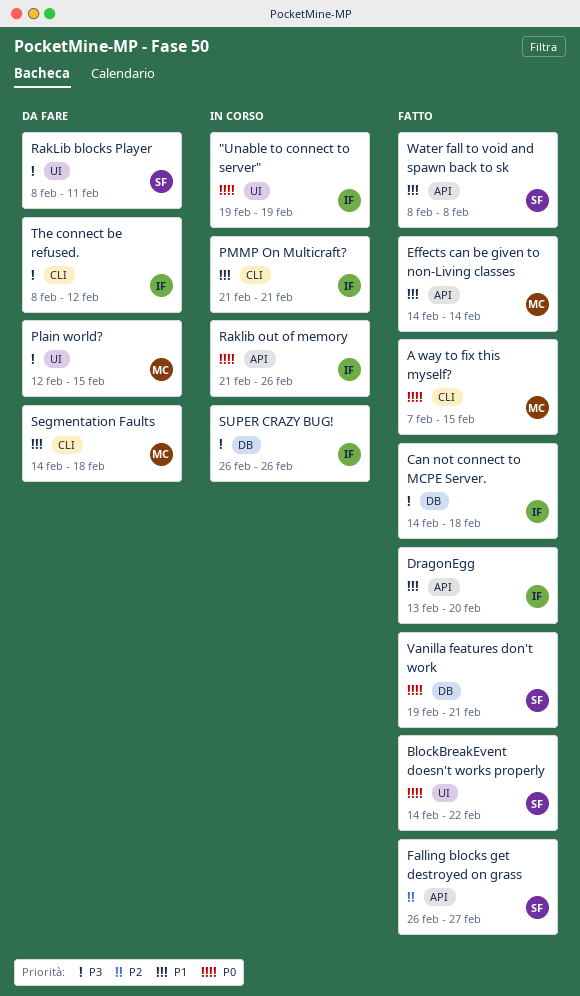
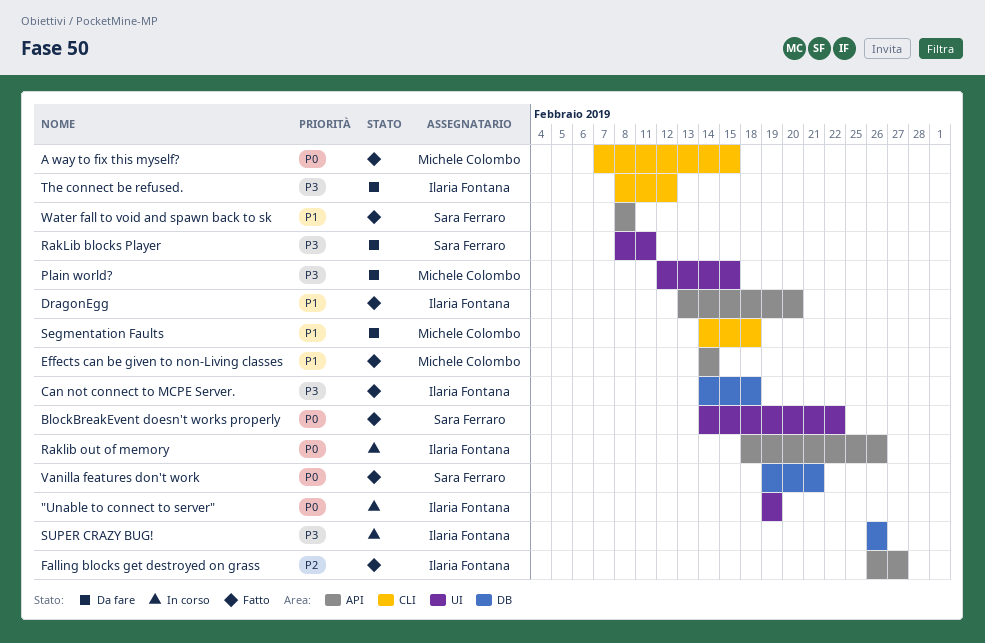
Falling blocks get destroyed on grass, owner: Sara Ferraro -> Ilaria Fontana
PMMP On Multicraft?: present -> none
Raklib out of memory, start: Feb 21 -> Feb 18

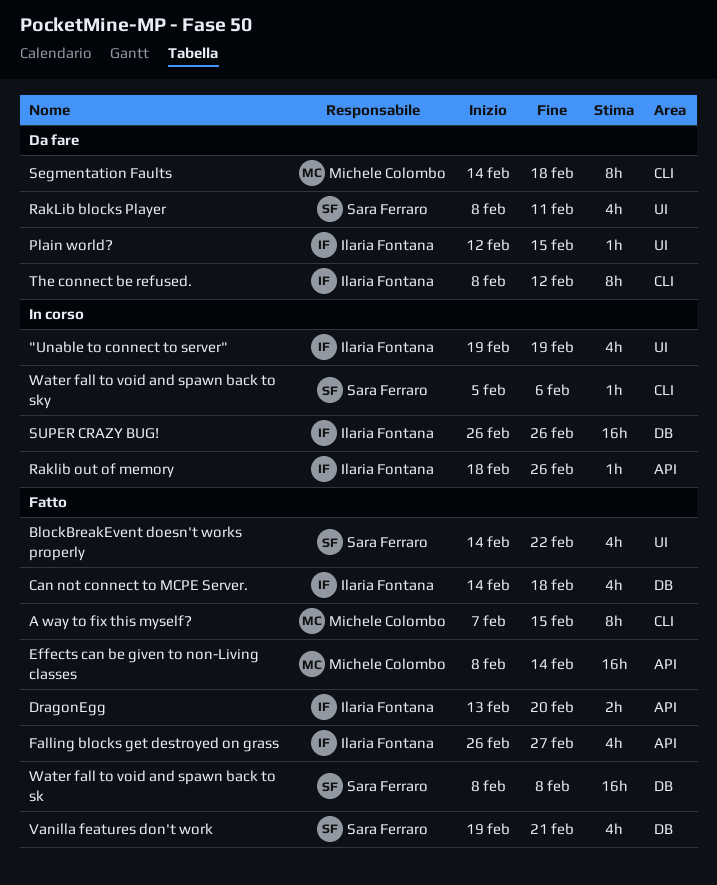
Effects can be given to non-Living classes, start: Feb 14 -> Feb 8
Plain world?, owner: Michele Colombo -> Ilaria Fontana
Water fall to void and spawn back to sk, label: API -> DB
Water fall to void and spawn back to sky: none -> present

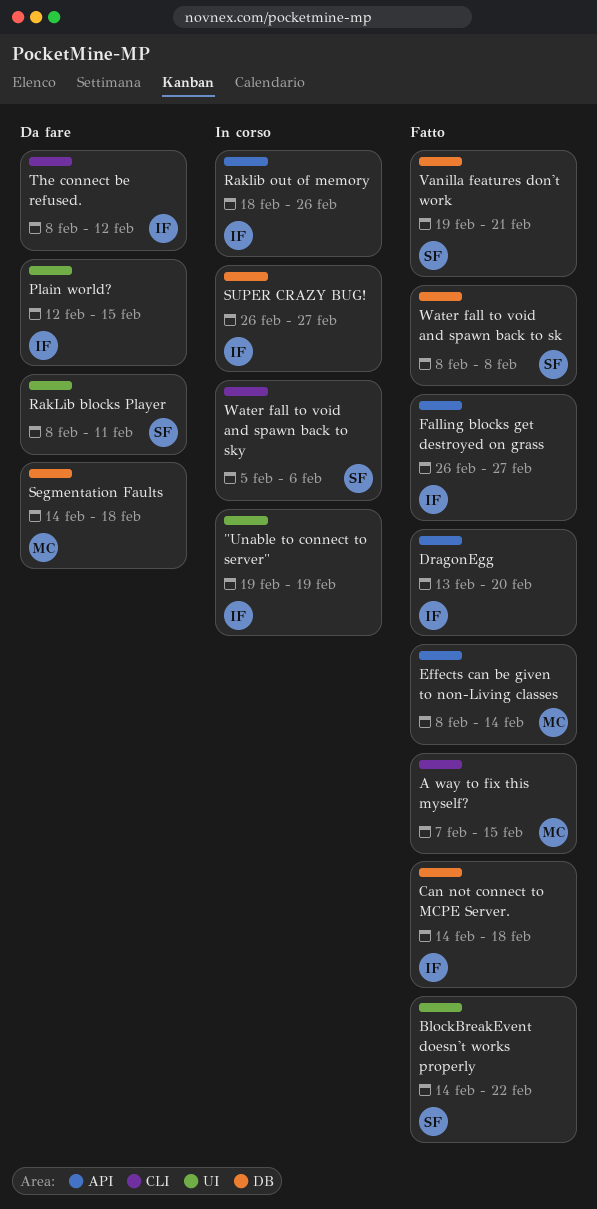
Segmentation Faults, label: CLI -> DB
SUPER CRAZY BUG!, due: Feb 26 -> Feb 27

